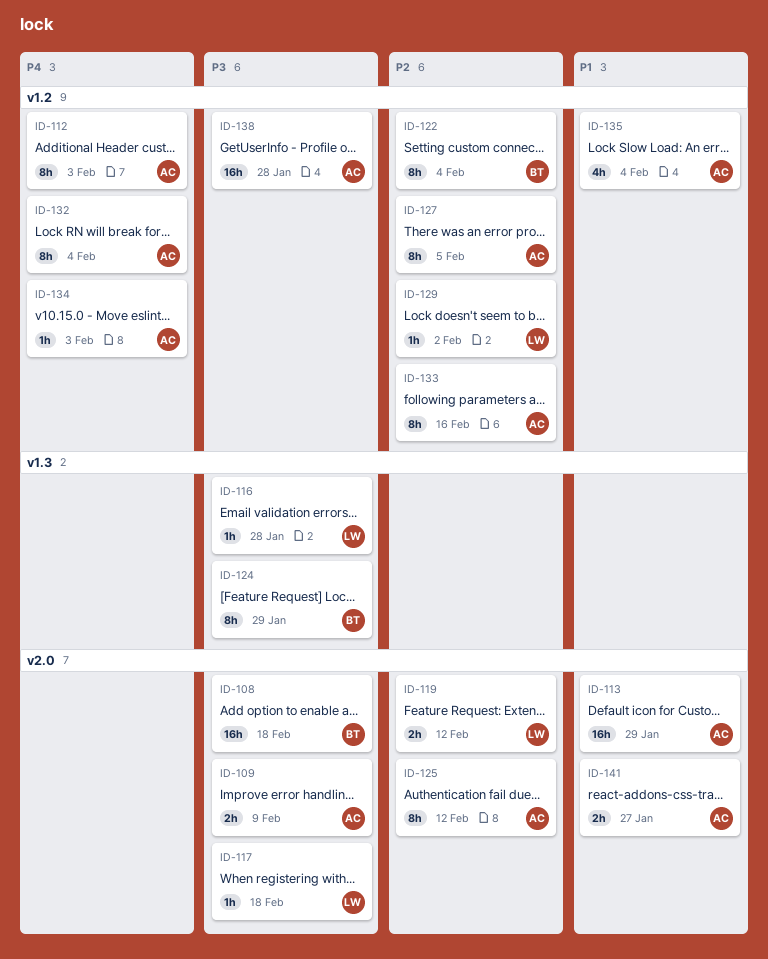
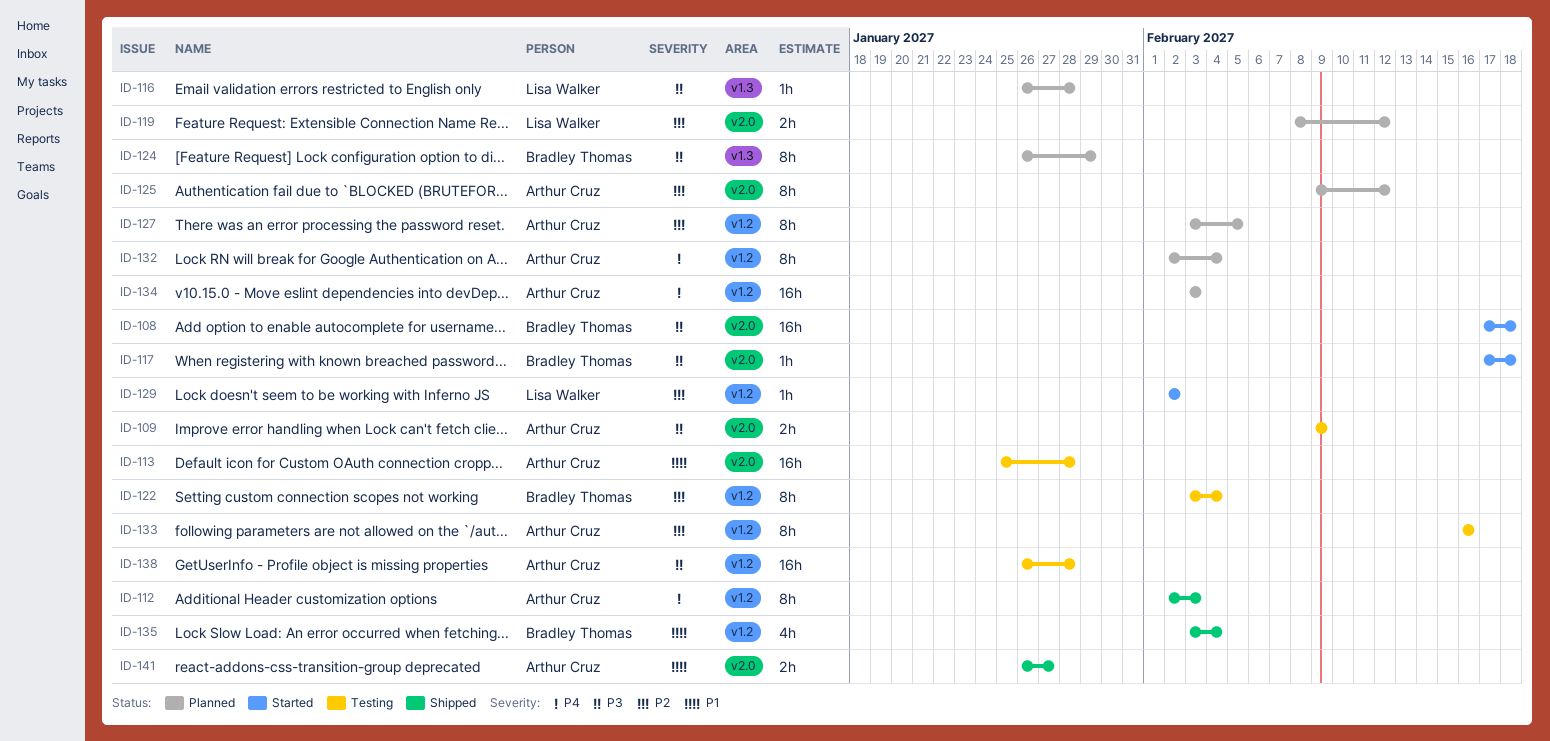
ID-113, due: Jan 29 -> Jan 28
ID-117, owner: Lisa Walker -> Bradley Thomas
ID-134, estimate: 1h -> 16h
ID-135, owner: Arthur Cruz -> Bradley Thomas

